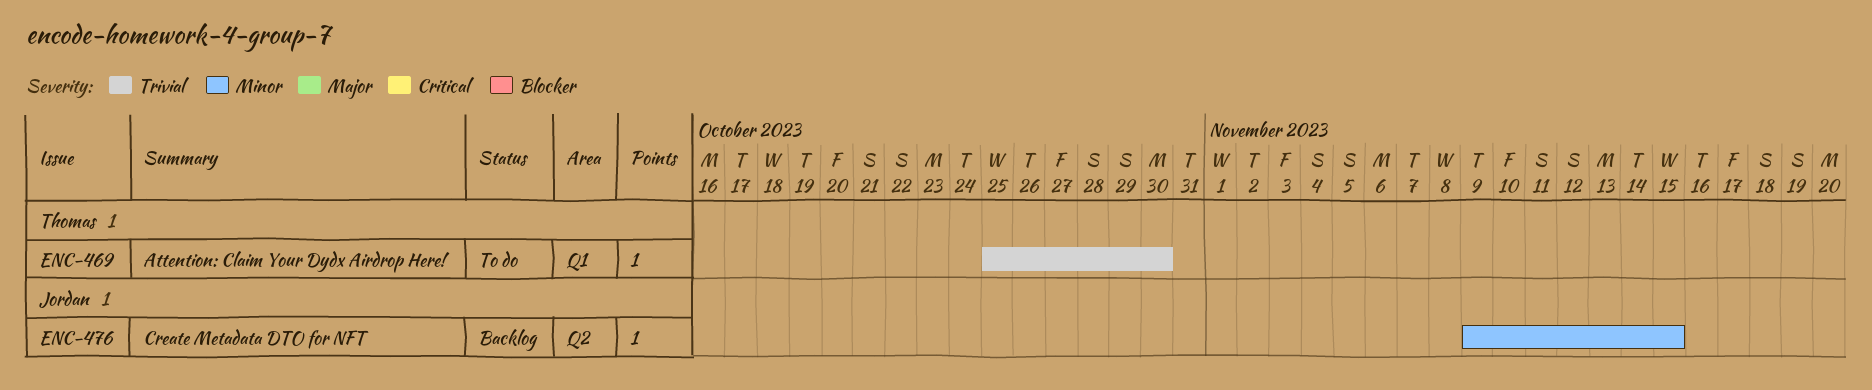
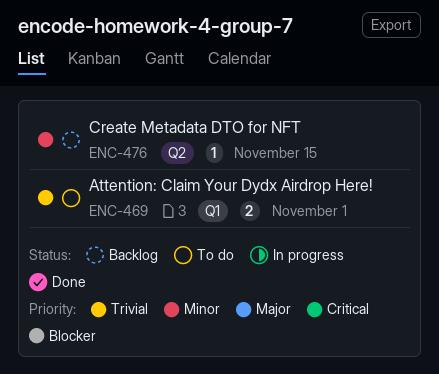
ENC-469, estimate: 1 -> 2
ENC-469, due: Oct 30 -> Nov 1

